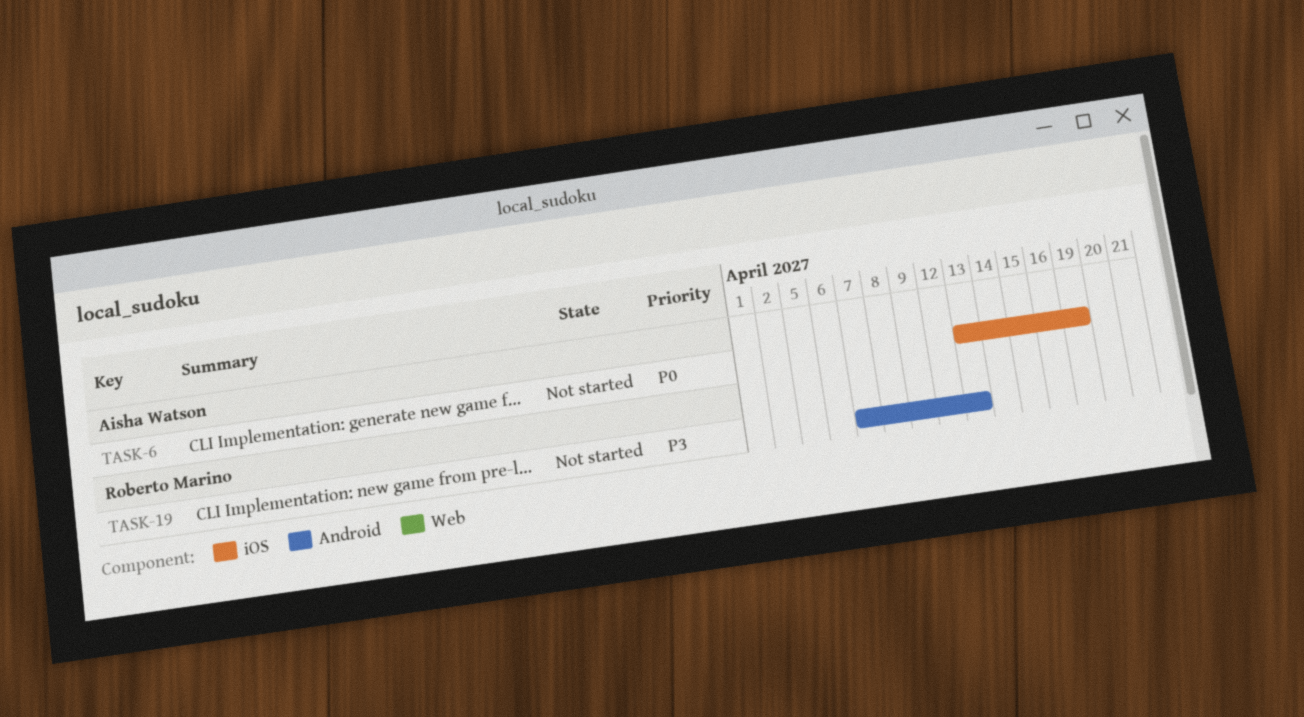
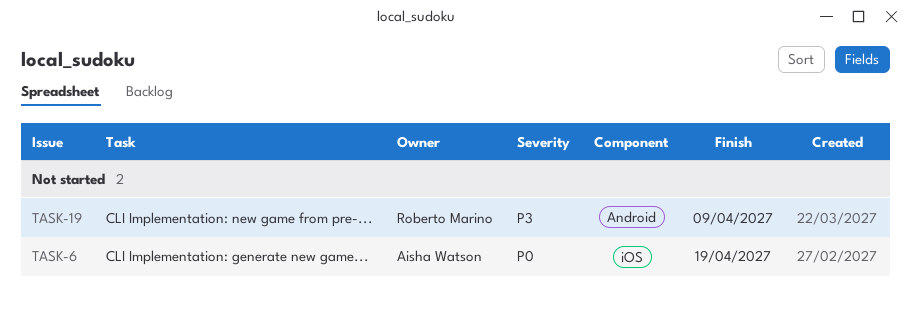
TASK-19, due: Apr 13 -> Apr 9

